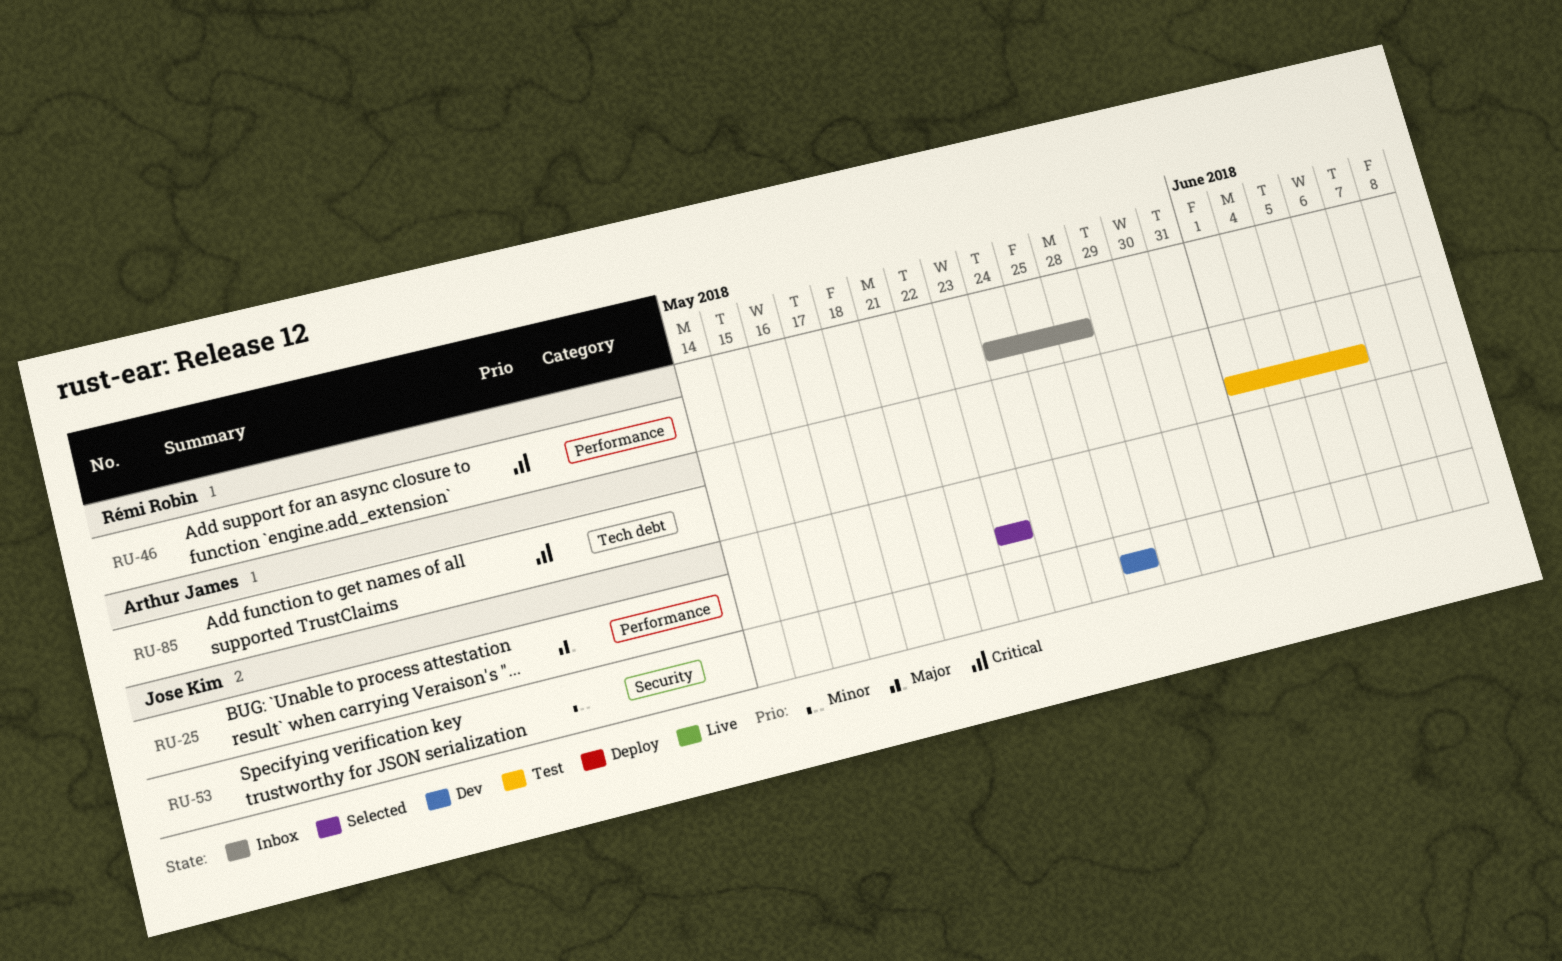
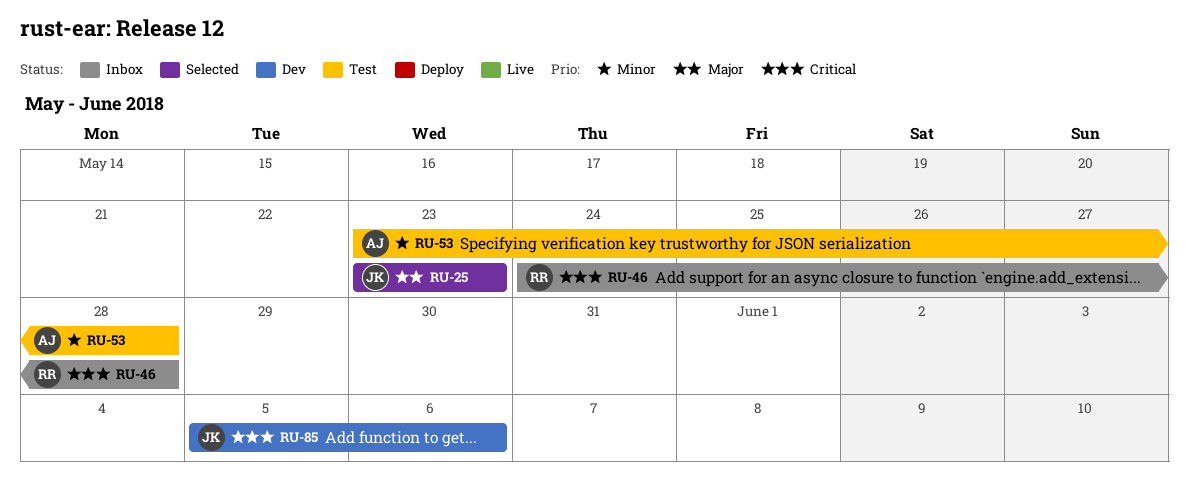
RU-53, status: Dev -> Test
RU-53, owner: Jose Kim -> Arthur James
RU-53, start: May 28 -> May 23
RU-85, status: Test -> Dev
RU-85, owner: Arthur James -> Jose Kim
RU-85, start: Jun 1 -> Jun 5

